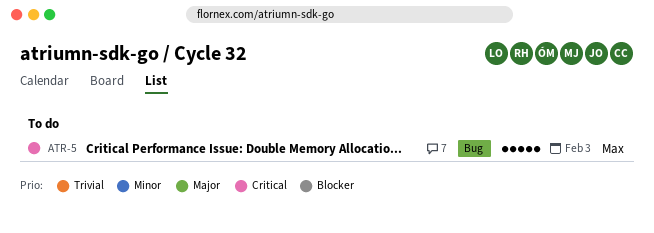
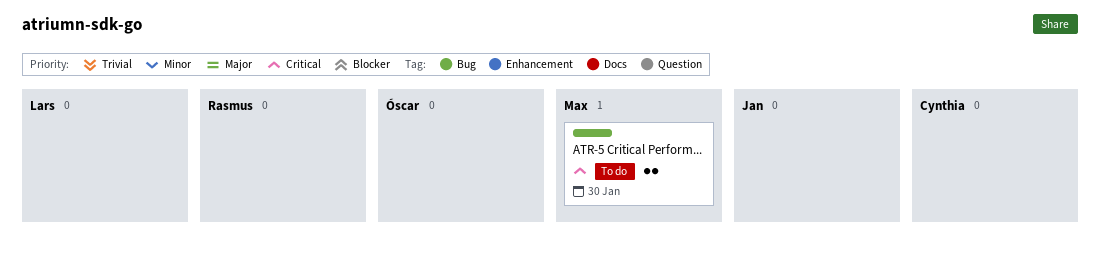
ATR-5, estimate: 5 -> 2
ATR-5, due: Feb 3 -> Jan 30

